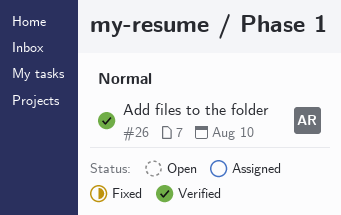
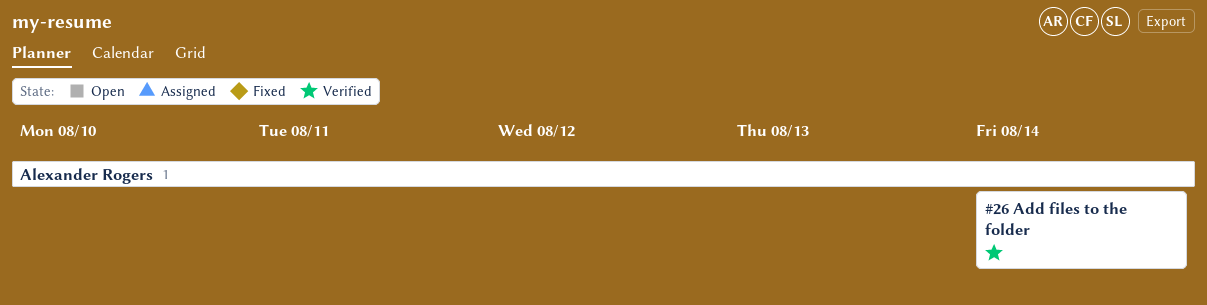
#26, due: Aug 10 -> Aug 14

